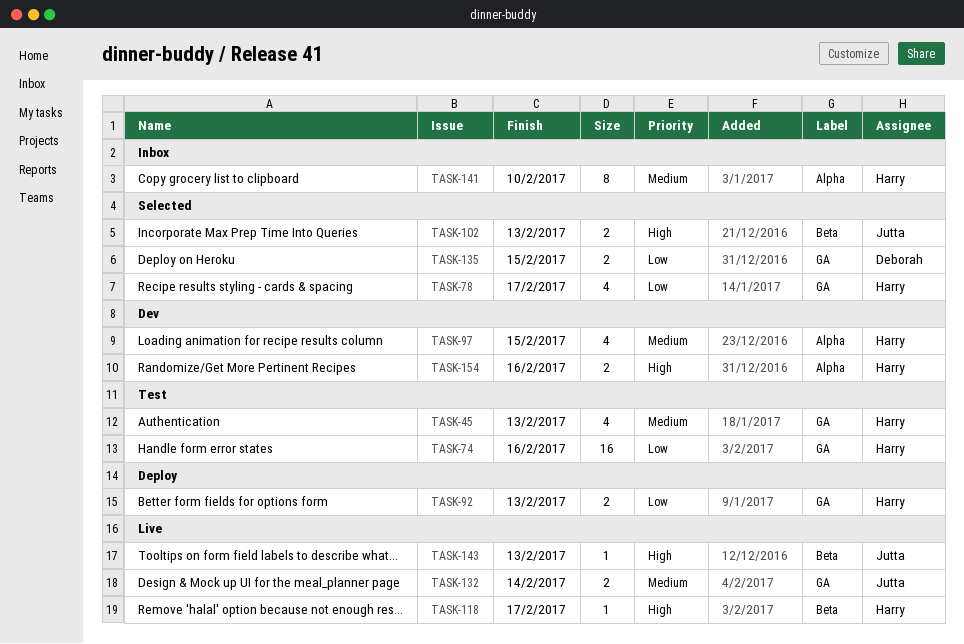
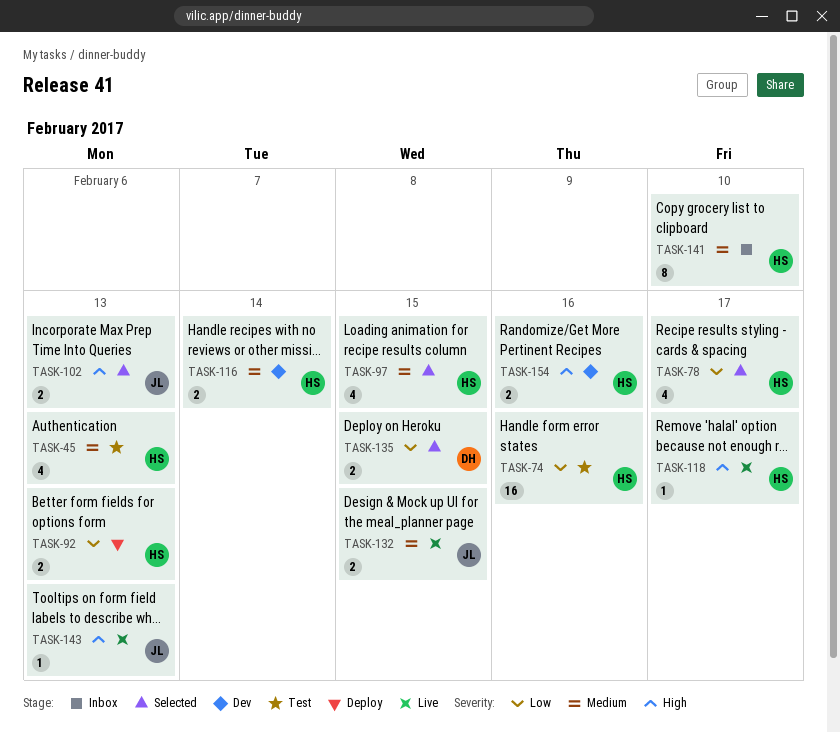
TASK-97, status: Dev -> Selected
TASK-116: none -> present
TASK-132, due: Feb 14 -> Feb 15

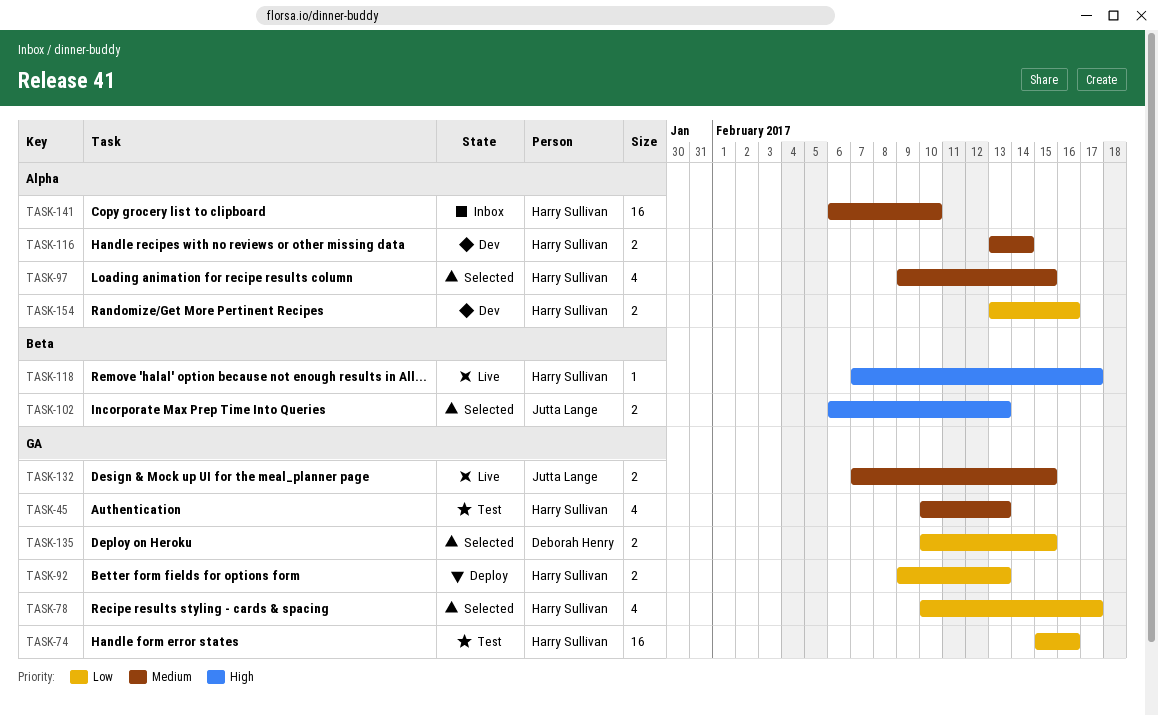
TASK-141, estimate: 8 -> 16
TASK-143: present -> none
TASK-154, priority: High -> Low

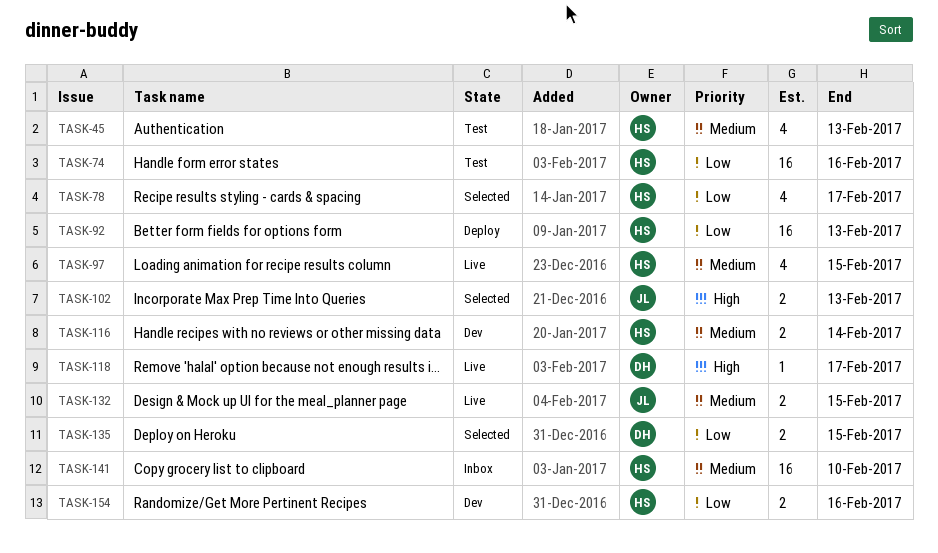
TASK-92, estimate: 2 -> 16
TASK-97, status: Selected -> Live
TASK-118, owner: Harry Sullivan -> Deborah Henry

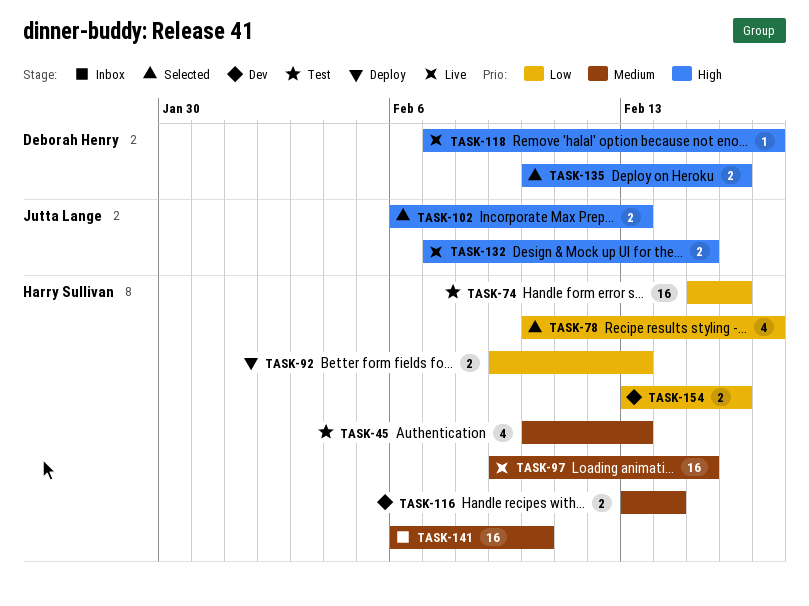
TASK-92, estimate: 16 -> 2
TASK-97, estimate: 4 -> 16
TASK-132, priority: Medium -> High
TASK-135, priority: Low -> High
TASK-135, due: Feb 15 -> Feb 16

